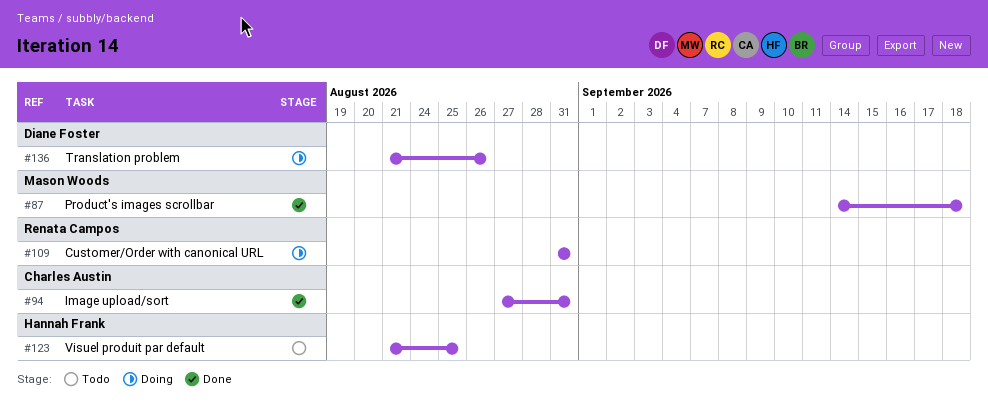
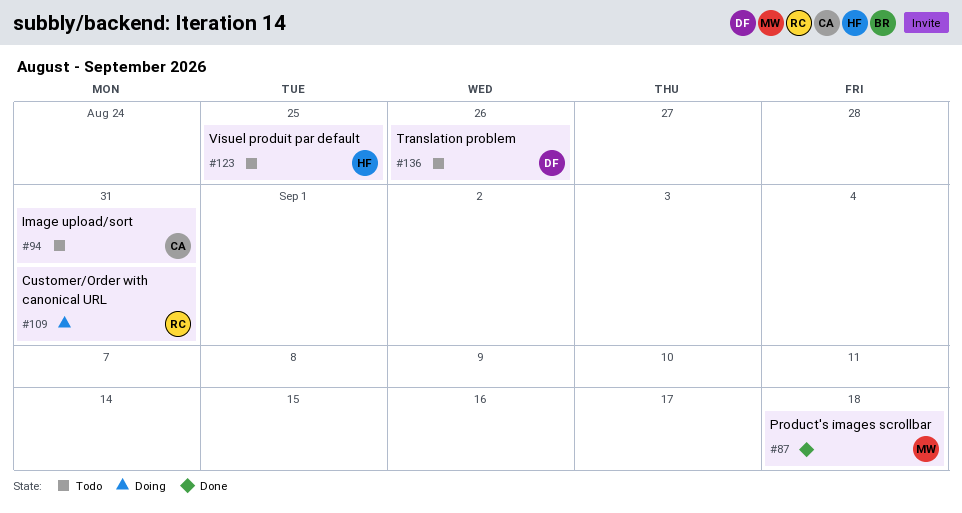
#94, status: Done -> Todo
#136, status: Doing -> Todo

